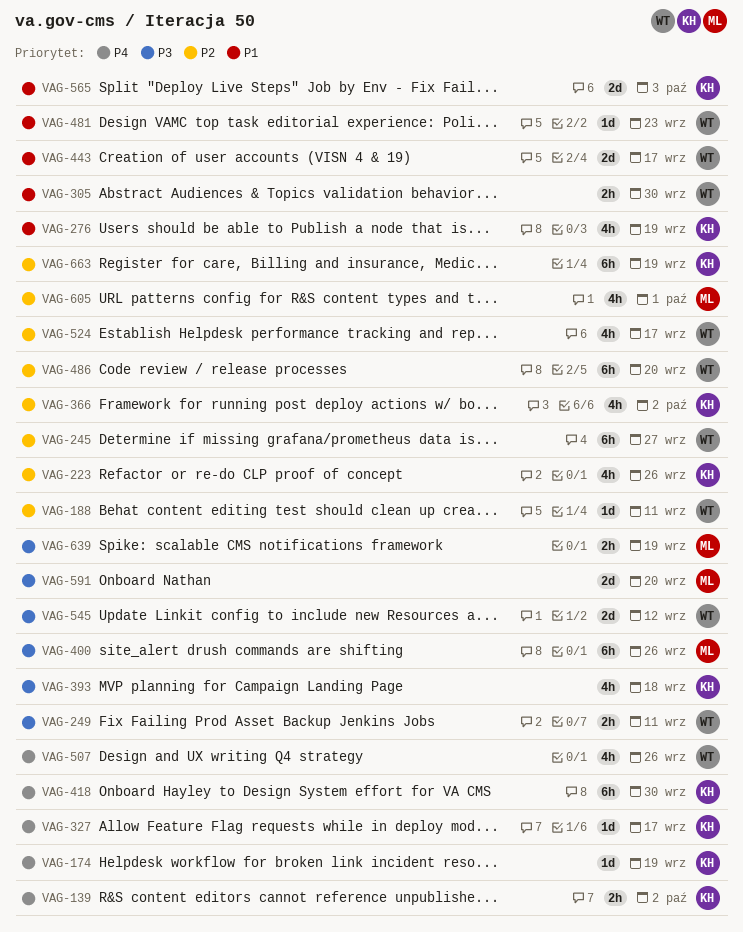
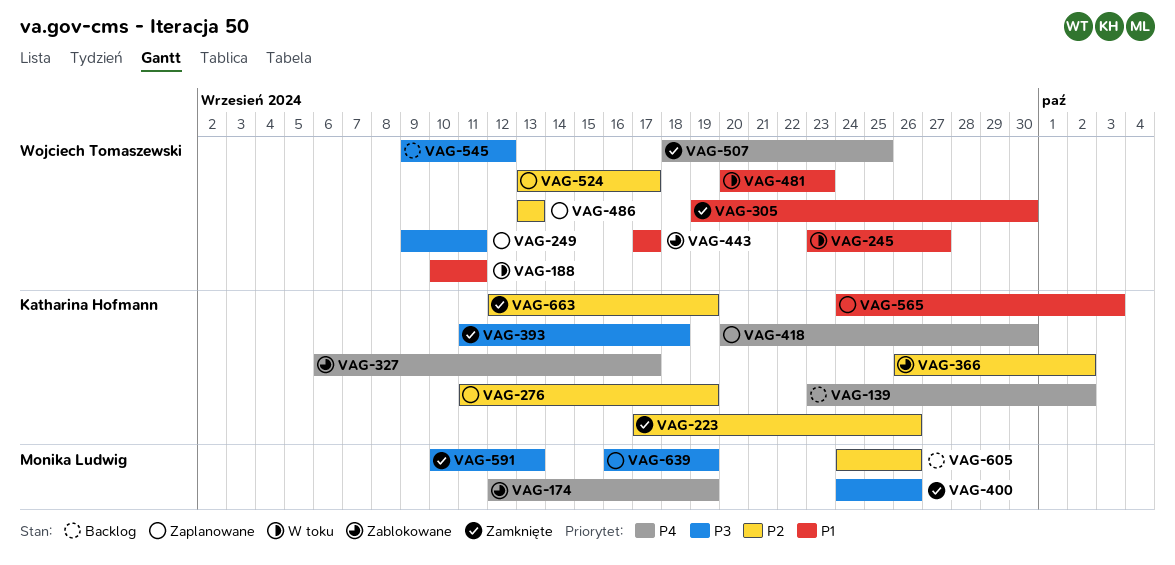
VAG-174, owner: Katharina Hofmann -> Monika Ludwig
VAG-188, priority: P2 -> P1
VAG-245, priority: P2 -> P1
VAG-276, priority: P1 -> P2
VAG-486, due: Sep 20 -> Sep 13
VAG-507, due: Sep 26 -> Sep 25
VAG-591, due: Sep 20 -> Sep 13
VAG-605, due: Oct 1 -> Sep 26

